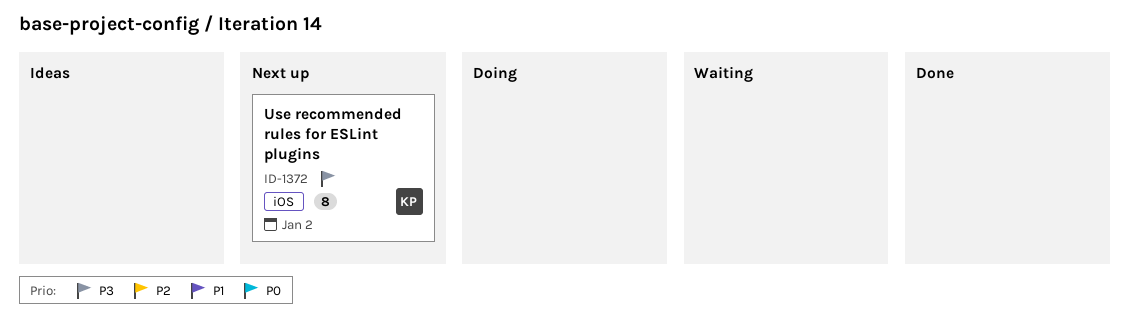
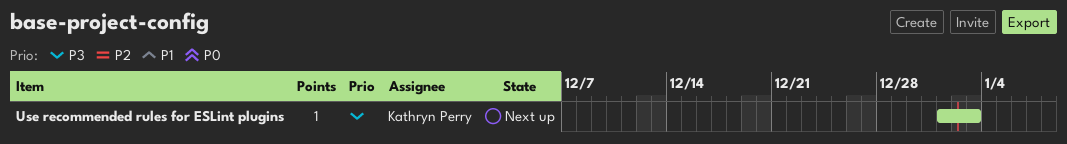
Use recommended rules for ESLint plugins, estimate: 8 -> 1
Use recommended rules for ESLint plugins, due: Jan 2 -> Jan 3

